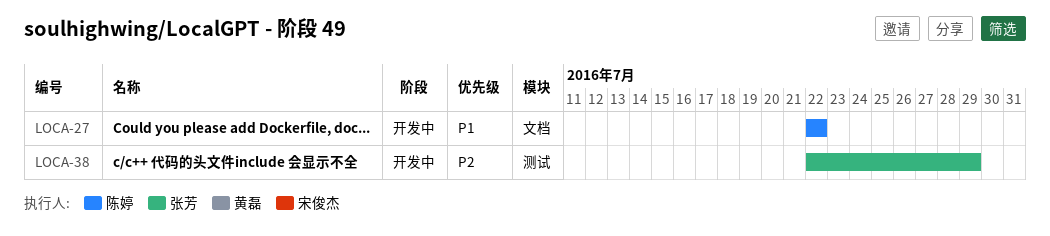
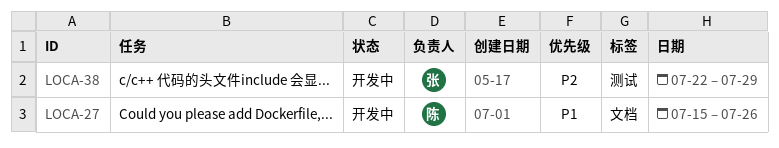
LOCA-27, start: Jul 22 -> Jul 15
LOCA-27, due: Jul 22 -> Jul 26

